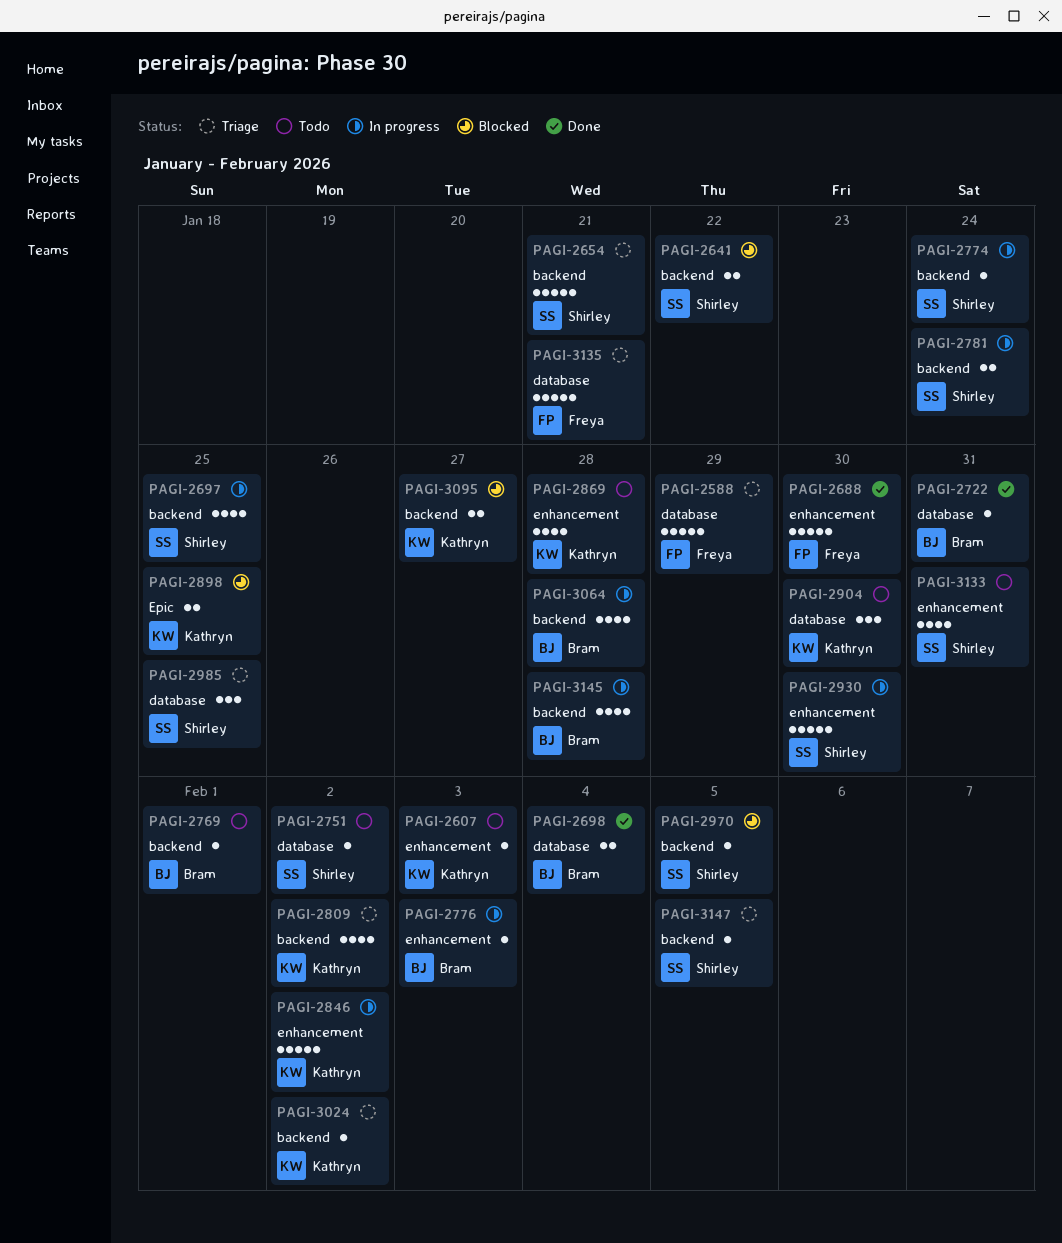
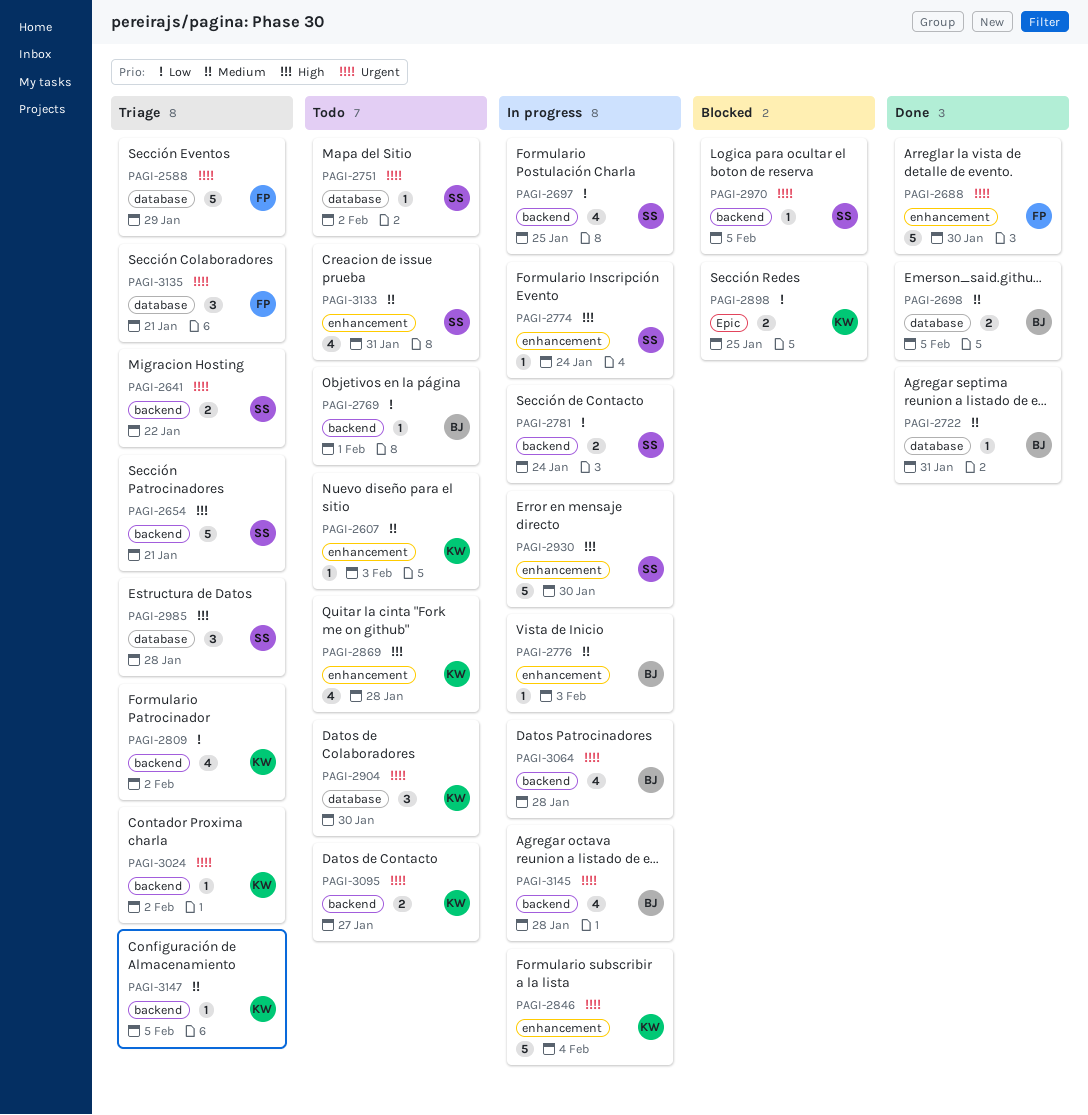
PAGI-2641, status: Blocked -> Triage
PAGI-2698, due: Feb 4 -> Feb 5
PAGI-2774, label: backend -> enhancement
PAGI-2846, due: Feb 2 -> Feb 4
PAGI-2985, due: Jan 25 -> Jan 28
PAGI-3095, status: Blocked -> Todo
PAGI-3135, estimate: 5 -> 3
PAGI-3147, owner: Shirley -> Kathryn

